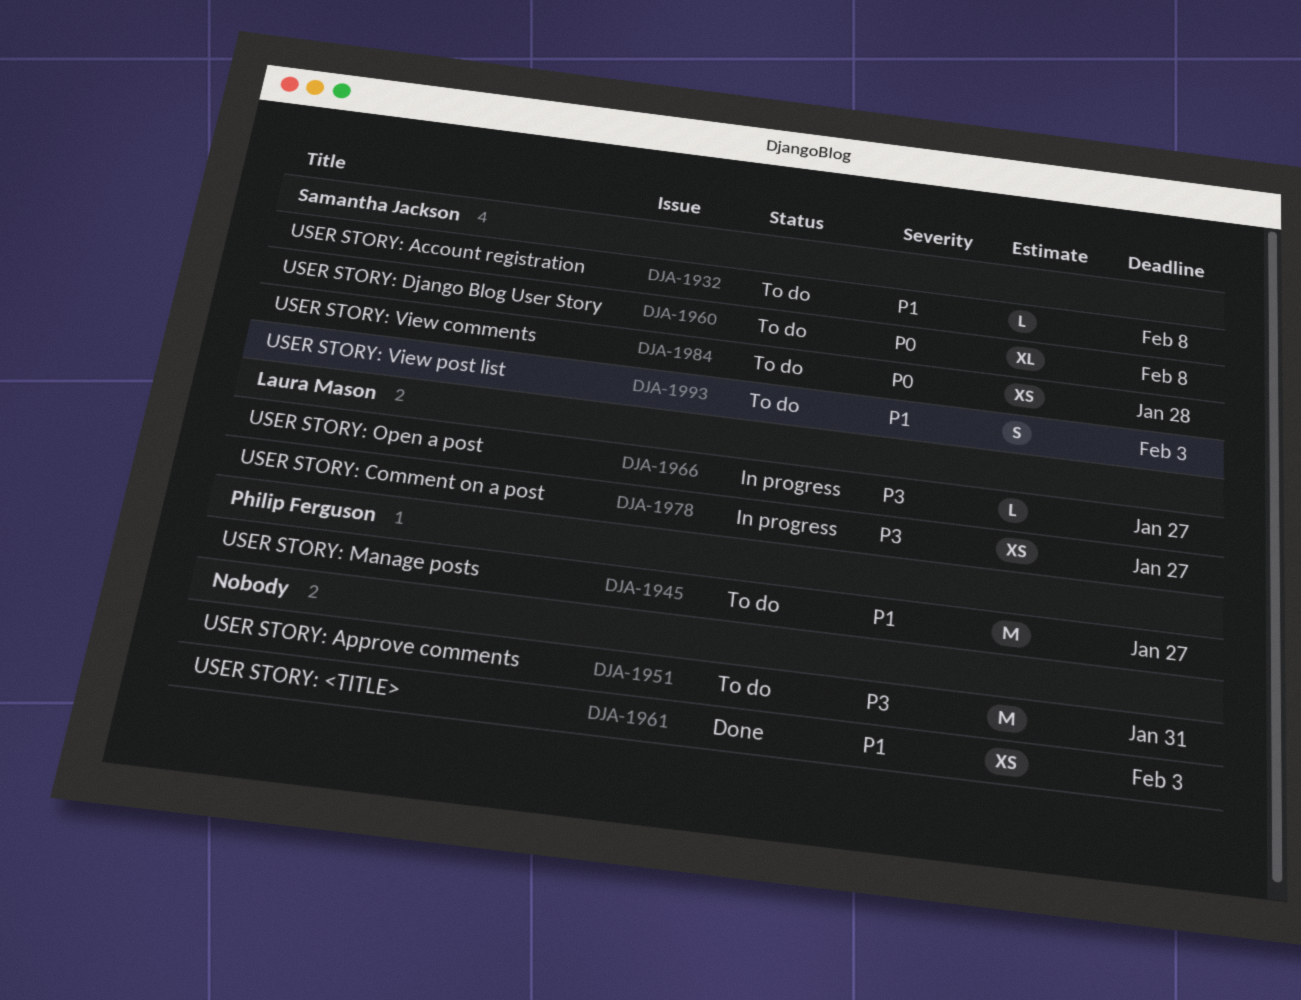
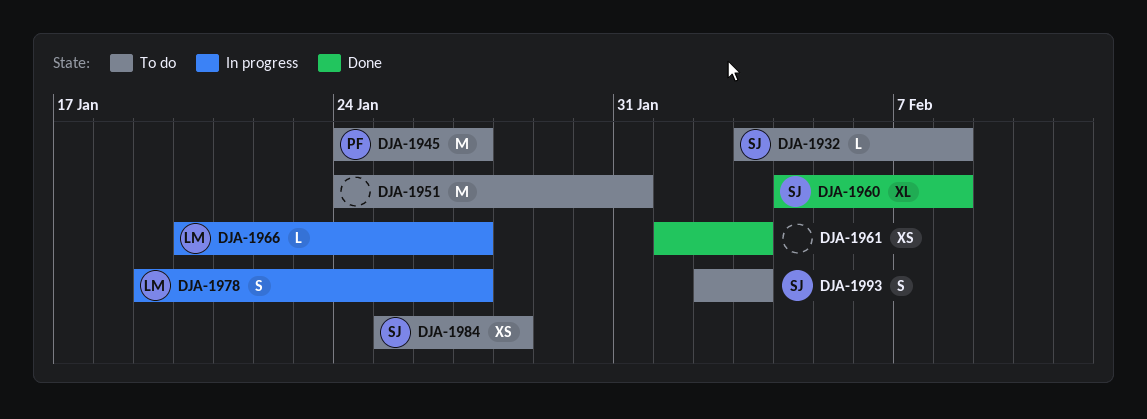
DJA-1960, status: To do -> Done
DJA-1978, estimate: XS -> S

